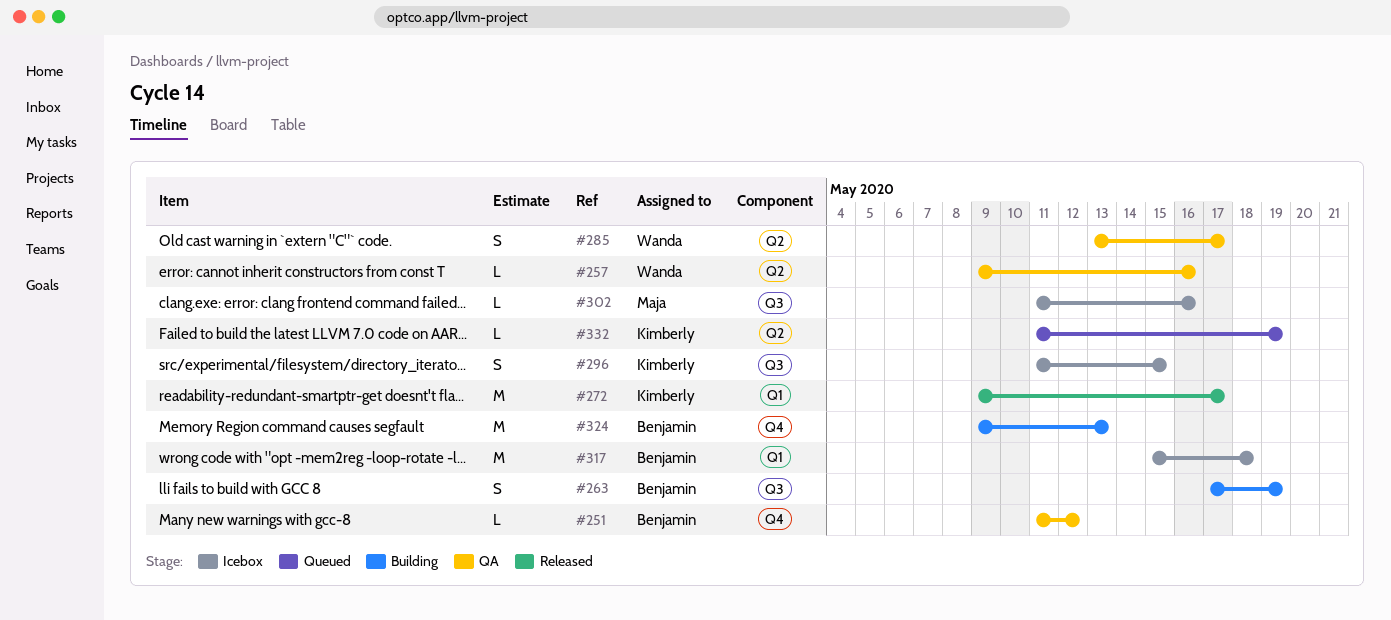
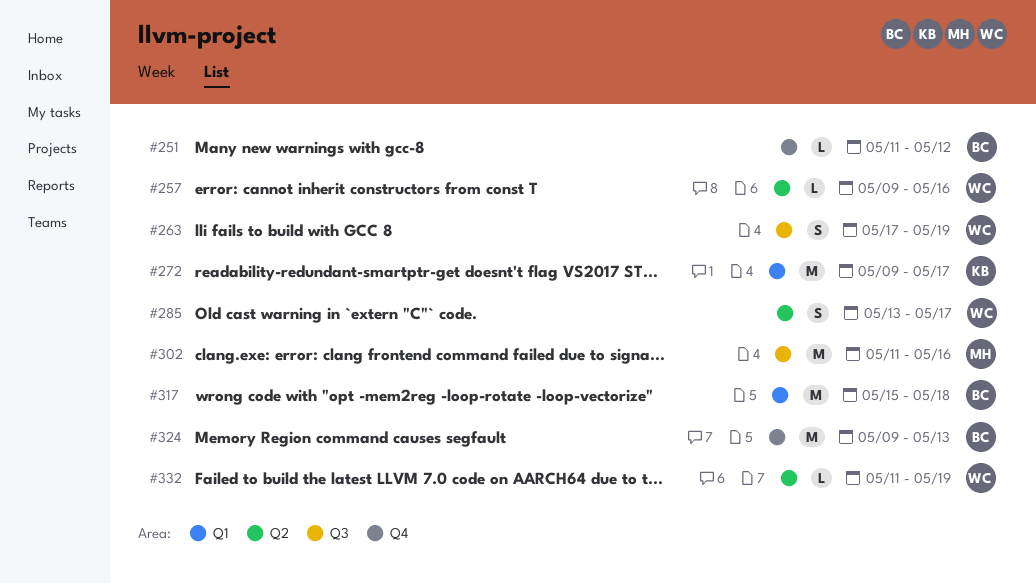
#263, owner: Benjamin -> Wanda
#296: present -> none
#302, estimate: L -> M
#332, owner: Kimberly -> Wanda

